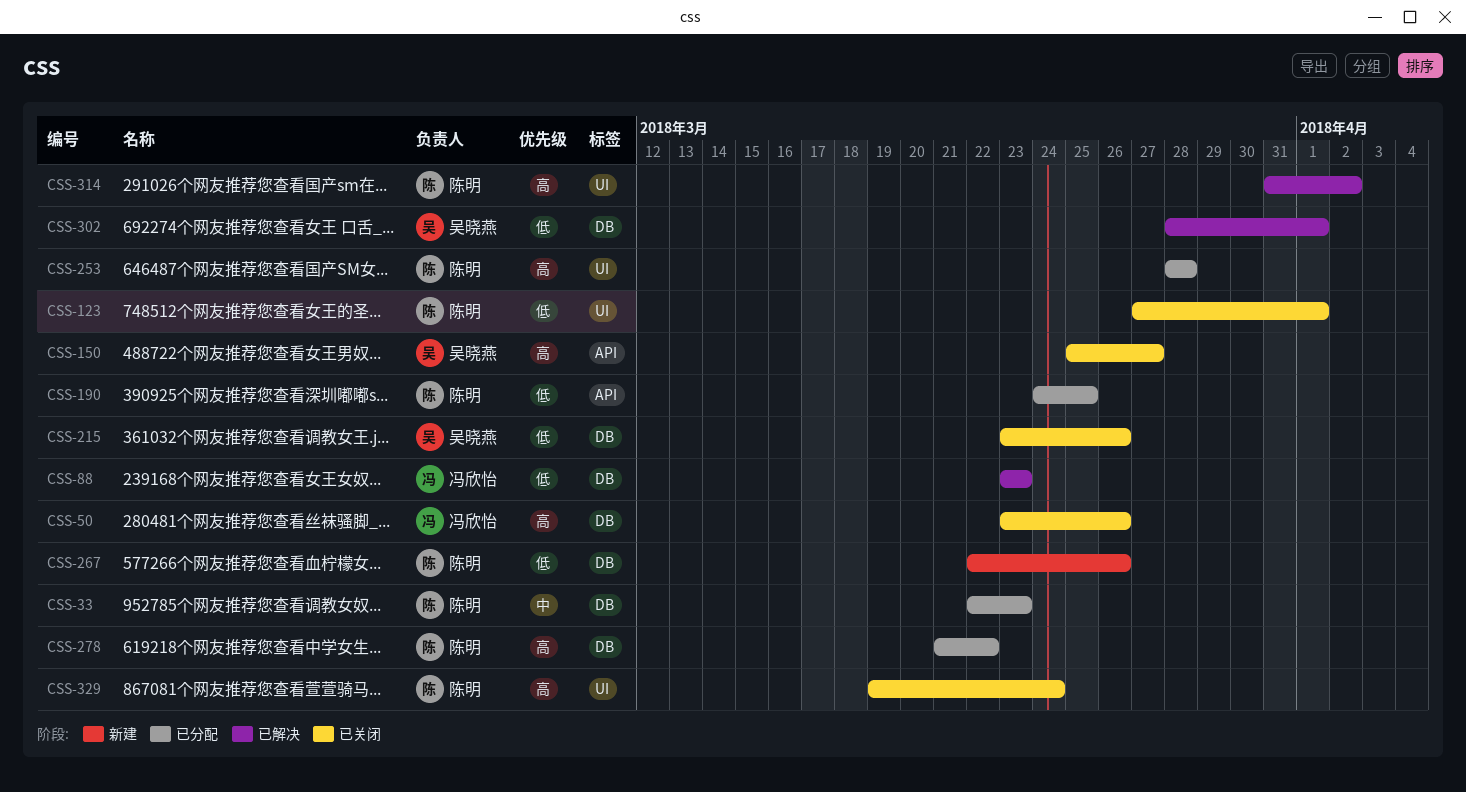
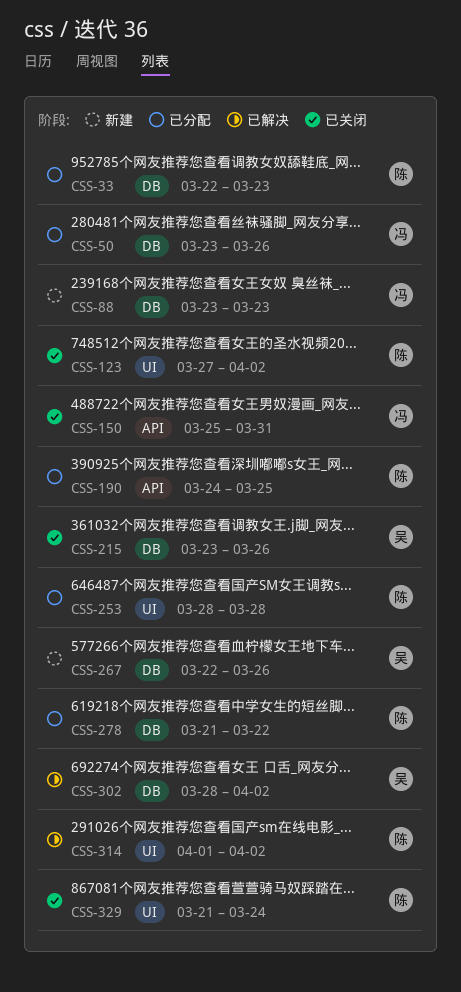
CSS-50, status: 已关闭 -> 已分配
CSS-88, status: 已解决 -> 新建
CSS-123, due: Apr 1 -> Apr 2
CSS-150, owner: 吴晓燕 -> 冯欣怡
CSS-150, due: Mar 27 -> Mar 31
CSS-267, owner: 陈明 -> 吴晓燕
CSS-302, due: Apr 1 -> Apr 2
CSS-314, start: Mar 31 -> Apr 1
CSS-329, start: Mar 19 -> Mar 21

